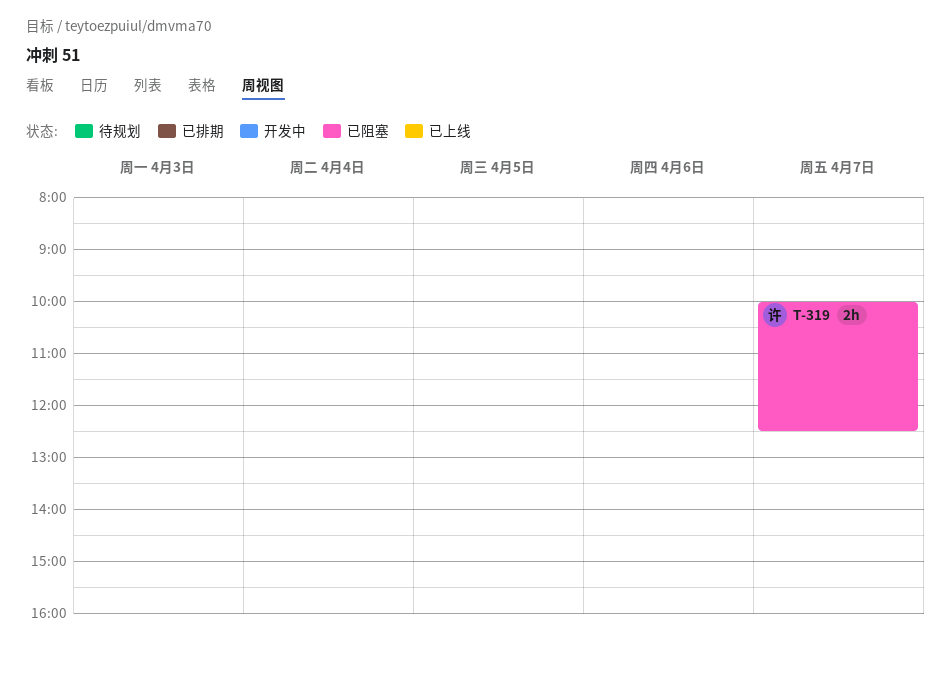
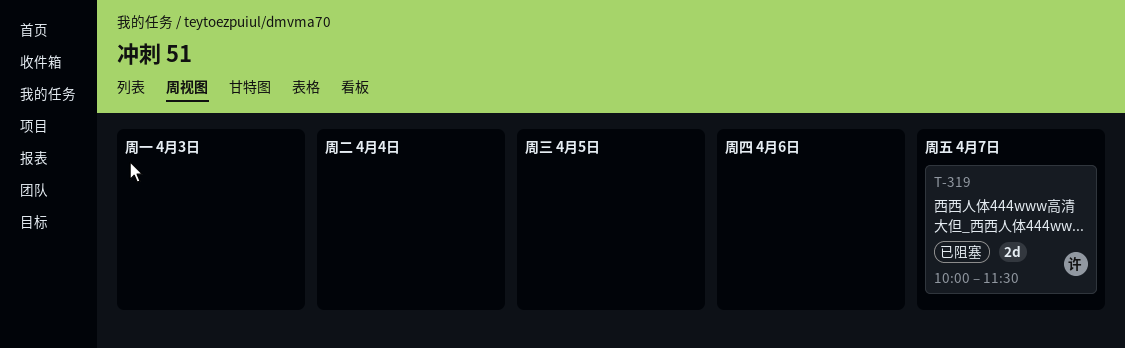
T-319, estimate: 2h -> 2d
T-319, ends: 12:30 -> 11:30

